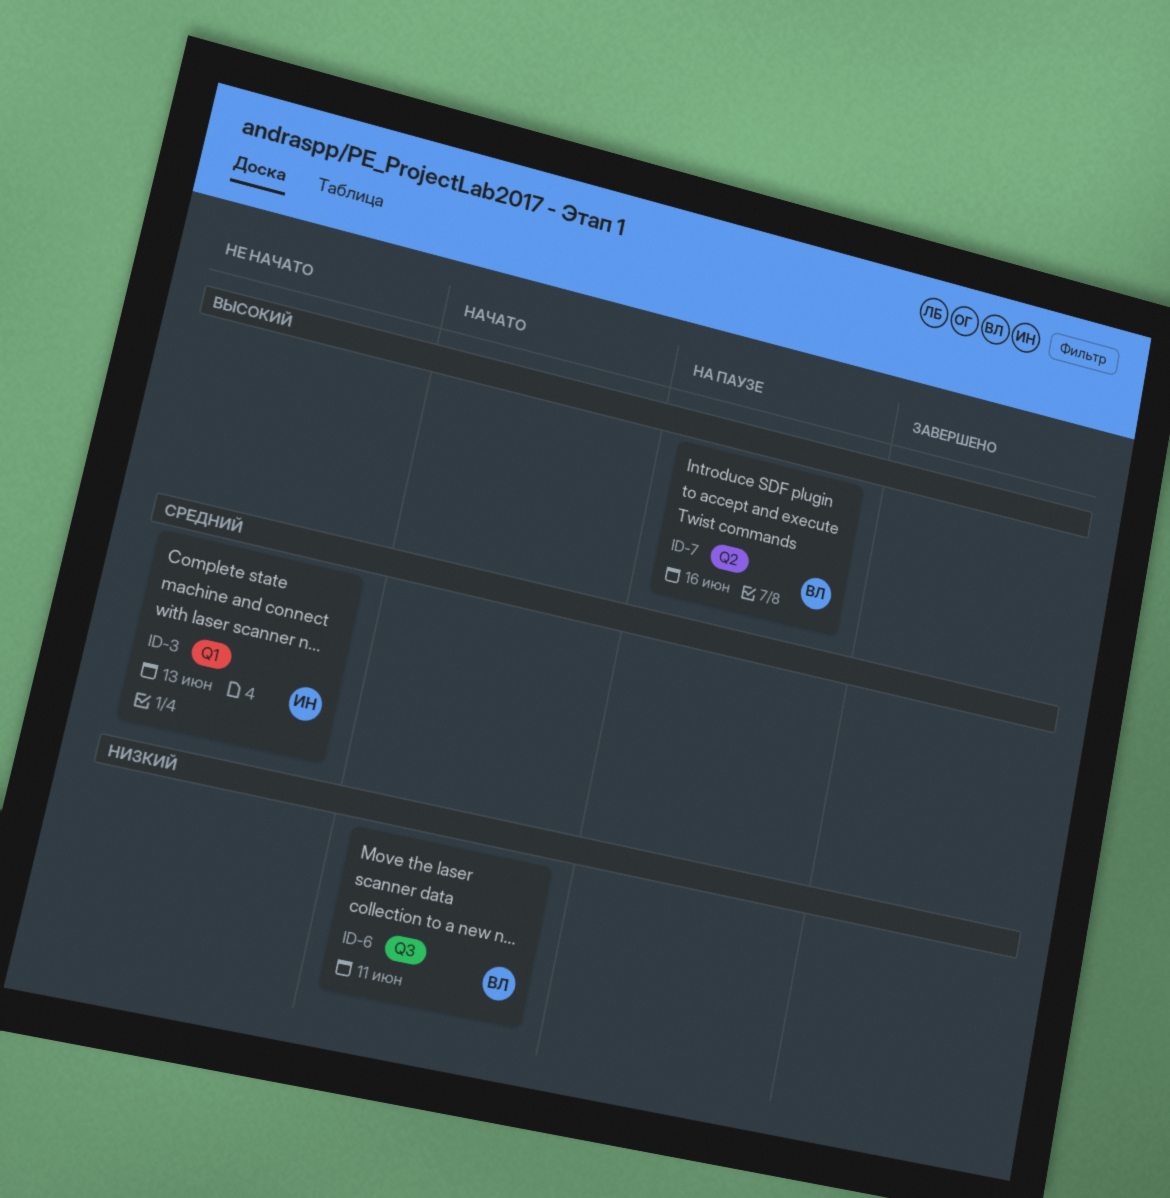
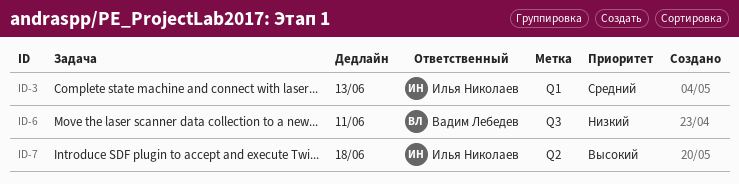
ID-7, owner: Вадим Лебедев -> Илья Николаев
ID-7, due: Jun 16 -> Jun 18

